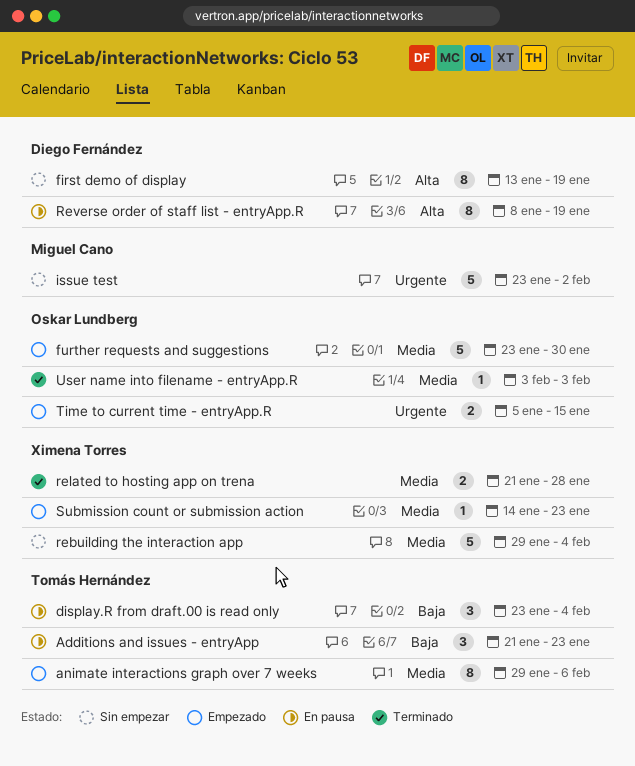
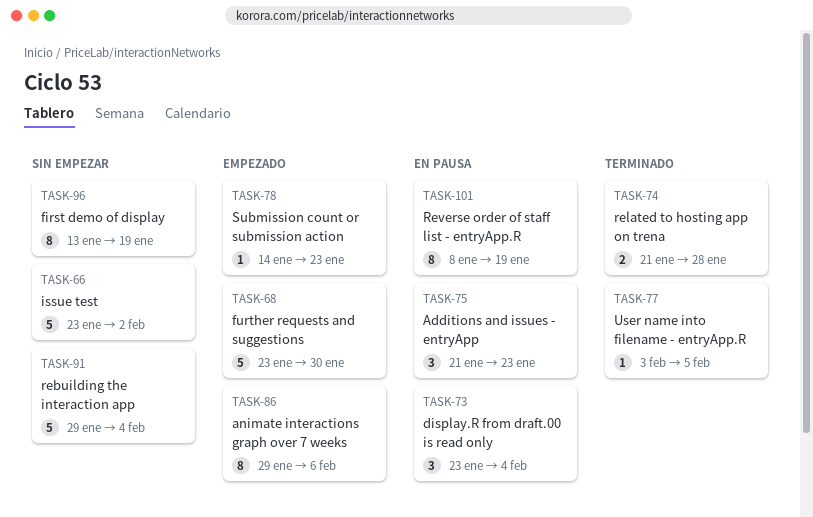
Time to current time - entryApp.R: present -> none
User name into filename - entryApp.R, due: Feb 3 -> Feb 5

